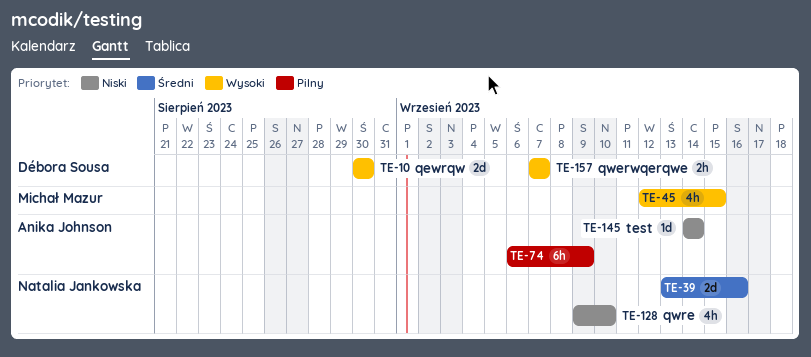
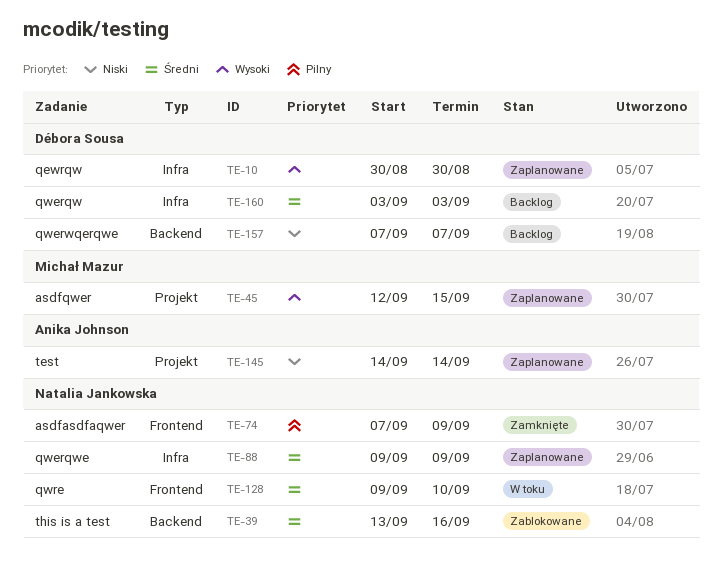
TE-74, owner: Anika Johnson -> Natalia Jankowska
TE-74, start: Sep 6 -> Sep 7
TE-88: none -> present
TE-128, priority: Niski -> Średni
TE-157, priority: Wysoki -> Niski
TE-160: none -> present

